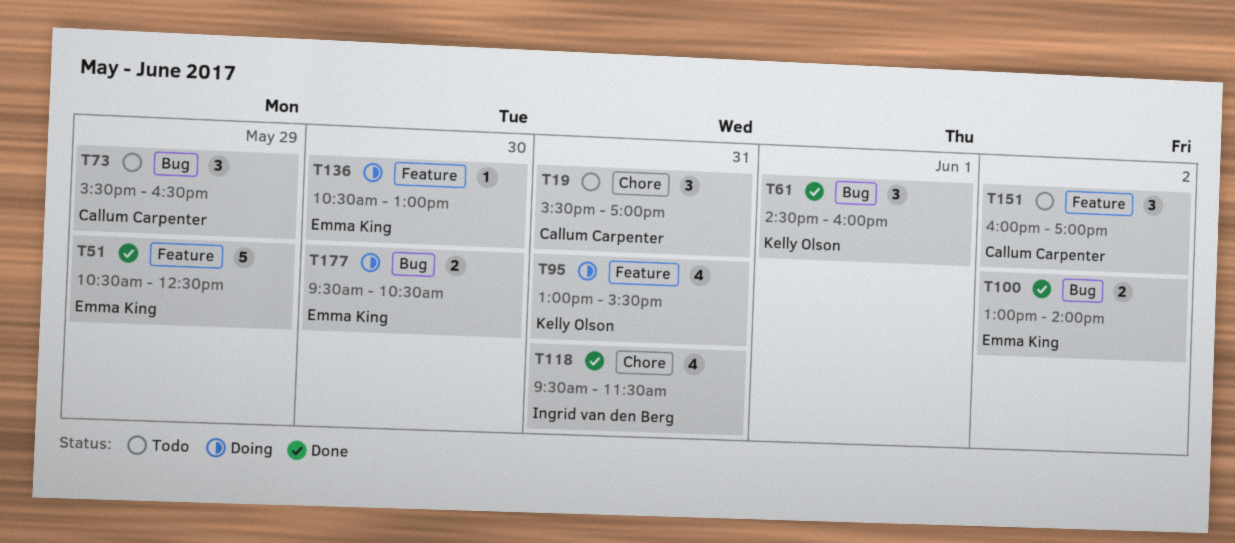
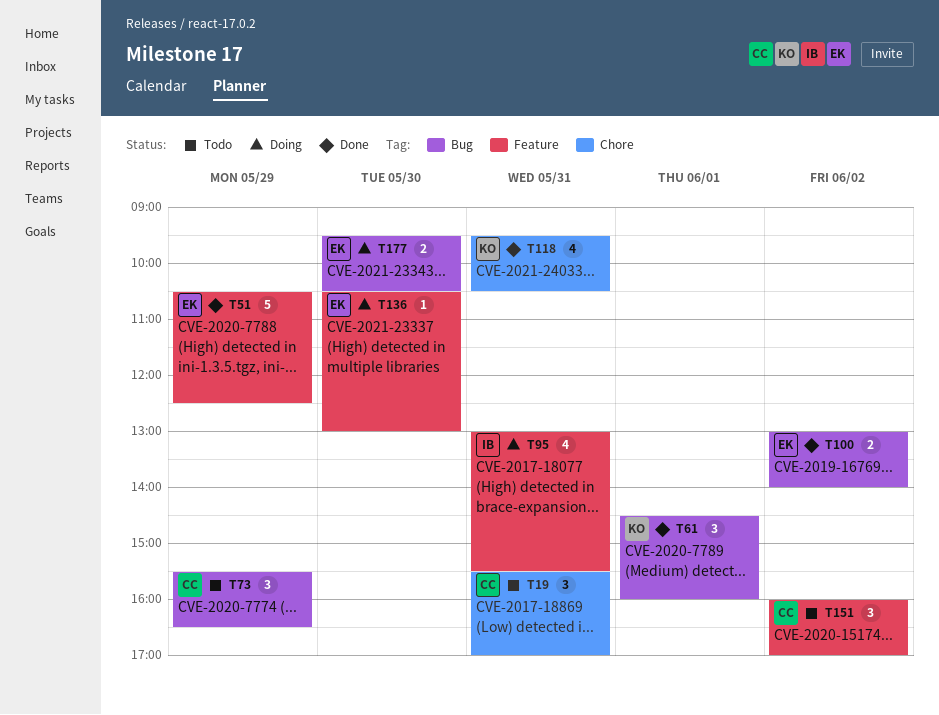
T95, owner: Kelly Olson -> Ingrid van den Berg
T118, owner: Ingrid van den Berg -> Kelly Olson
T118, ends: 11:30 -> 10:30

